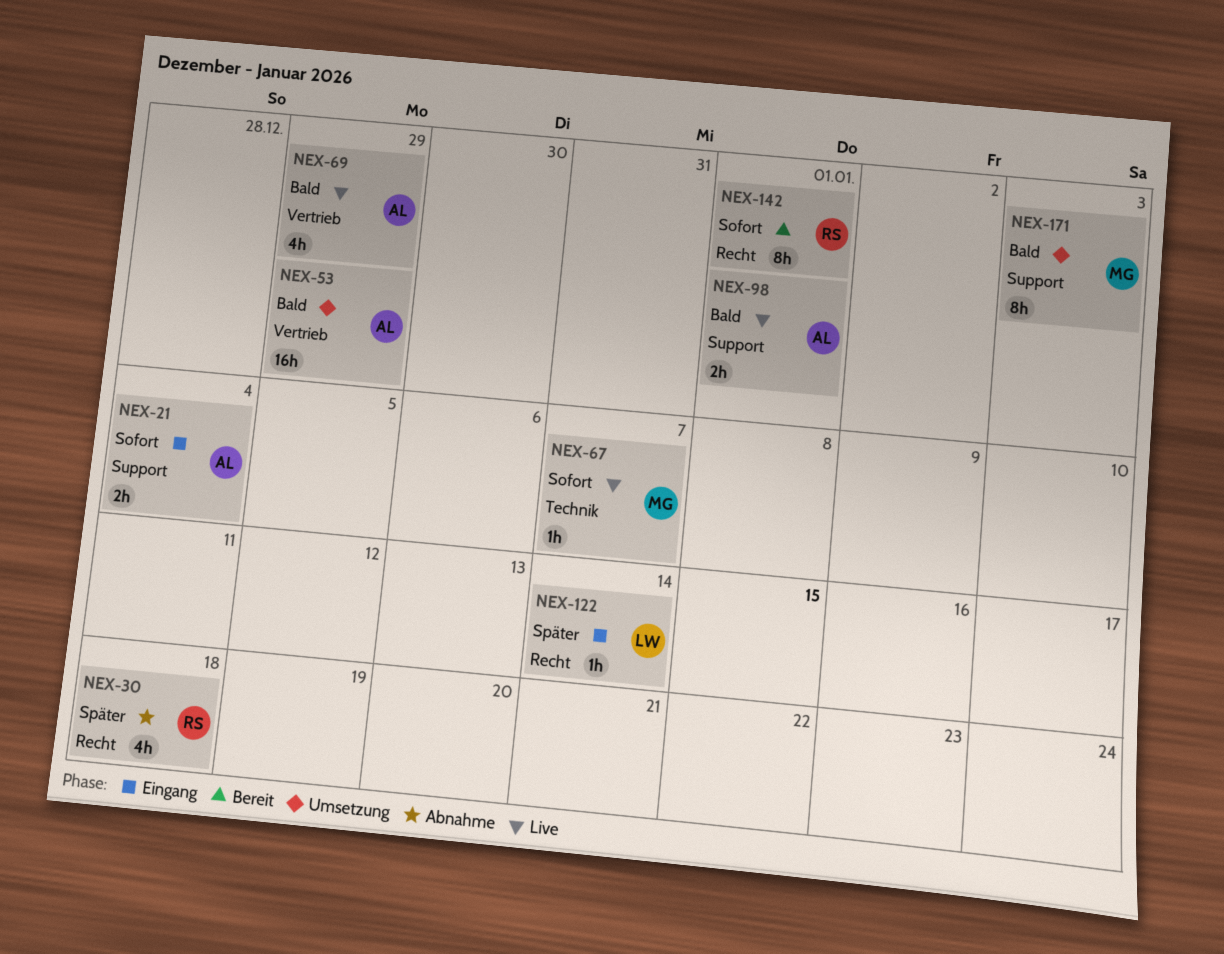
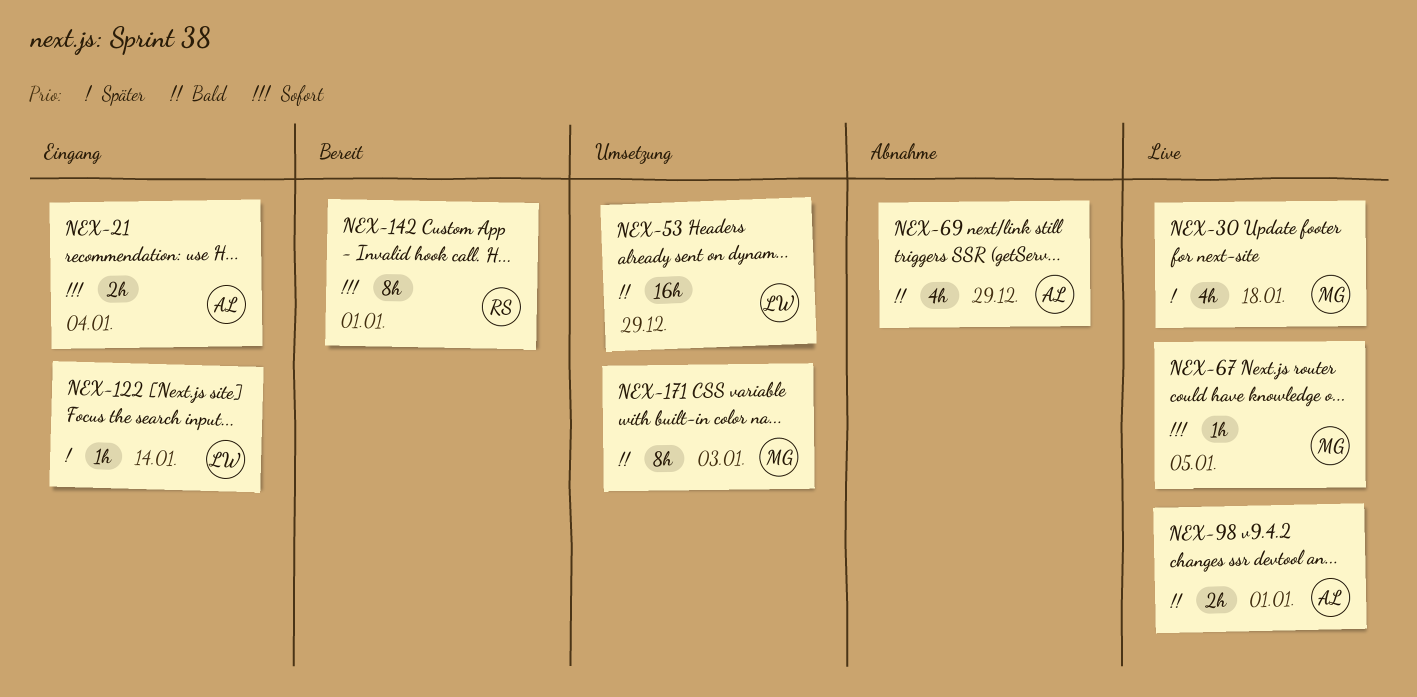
NEX-30, status: Abnahme -> Live
NEX-30, owner: RS -> MG
NEX-53, owner: AL -> LW
NEX-67, due: Jan 7 -> Jan 5
NEX-69, status: Live -> Abnahme

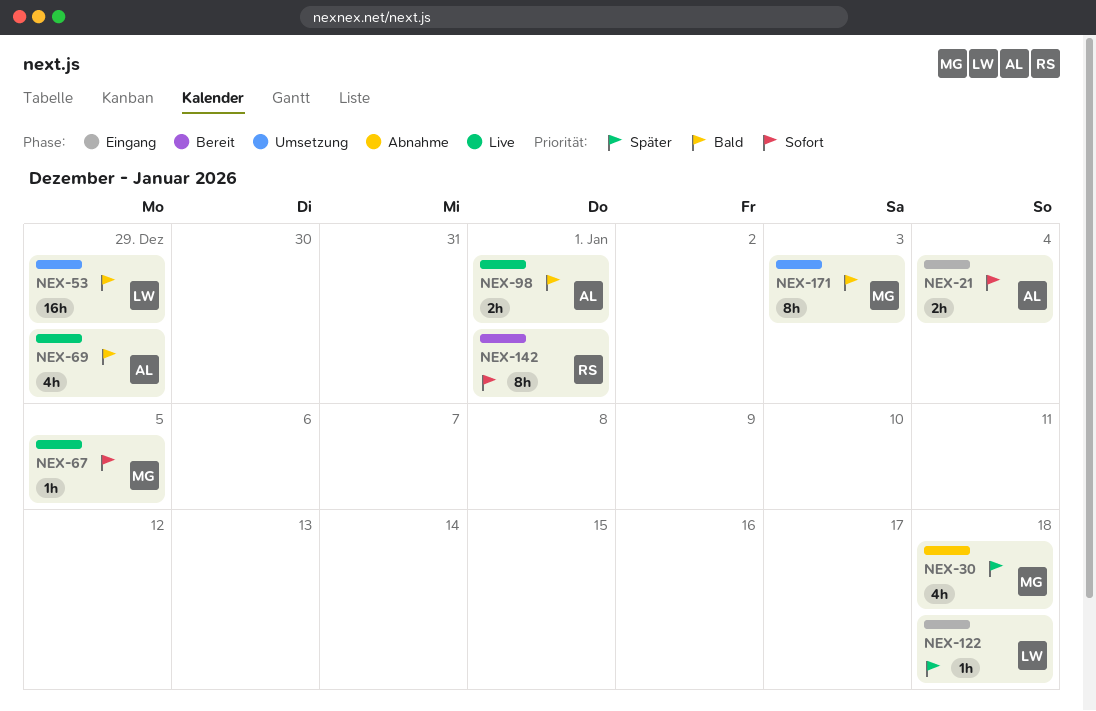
NEX-30, status: Live -> Abnahme
NEX-69, status: Abnahme -> Live
NEX-122, due: Jan 14 -> Jan 18

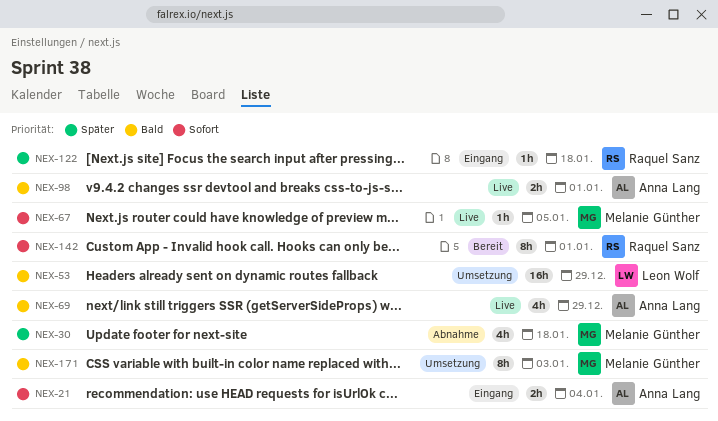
NEX-122, owner: Leon Wolf -> Raquel Sanz

